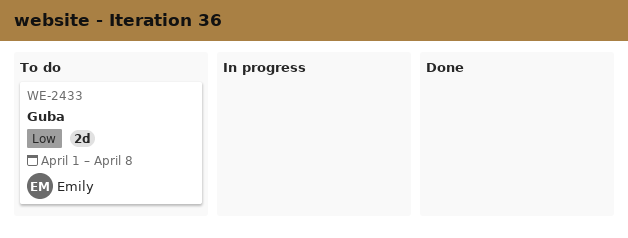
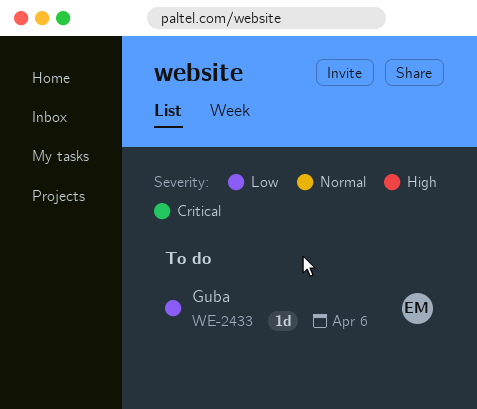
WE-2433, estimate: 2d -> 1d
WE-2433, due: Apr 8 -> Apr 6

